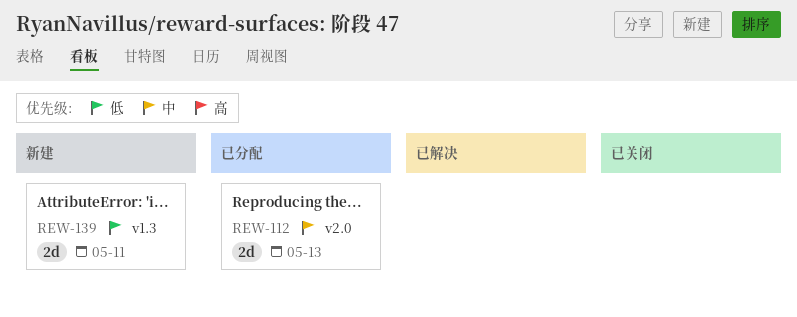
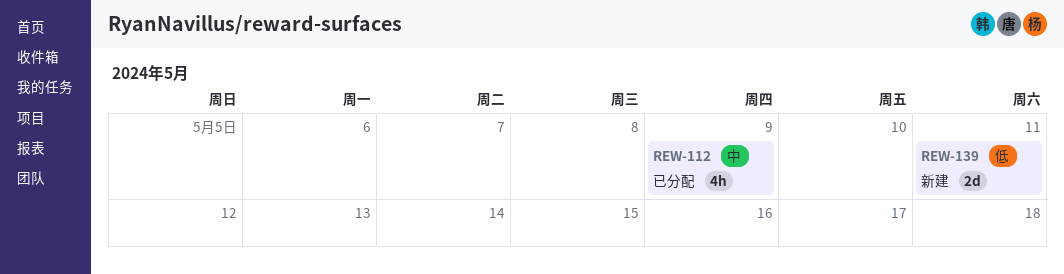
REW-112, estimate: 2d -> 4h
REW-112, due: May 13 -> May 9

